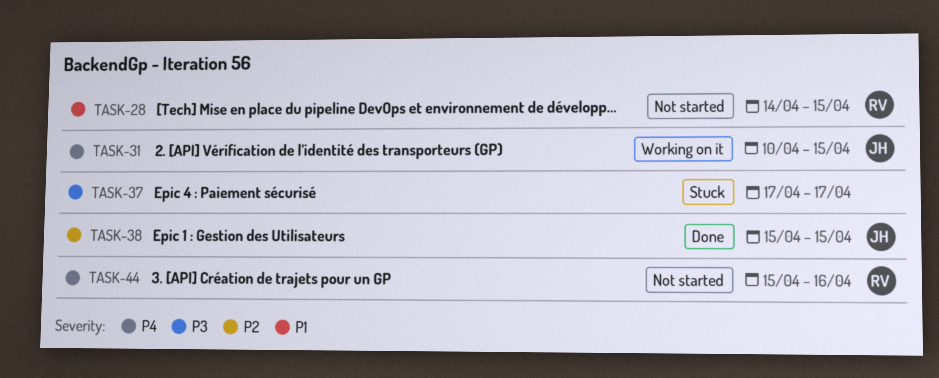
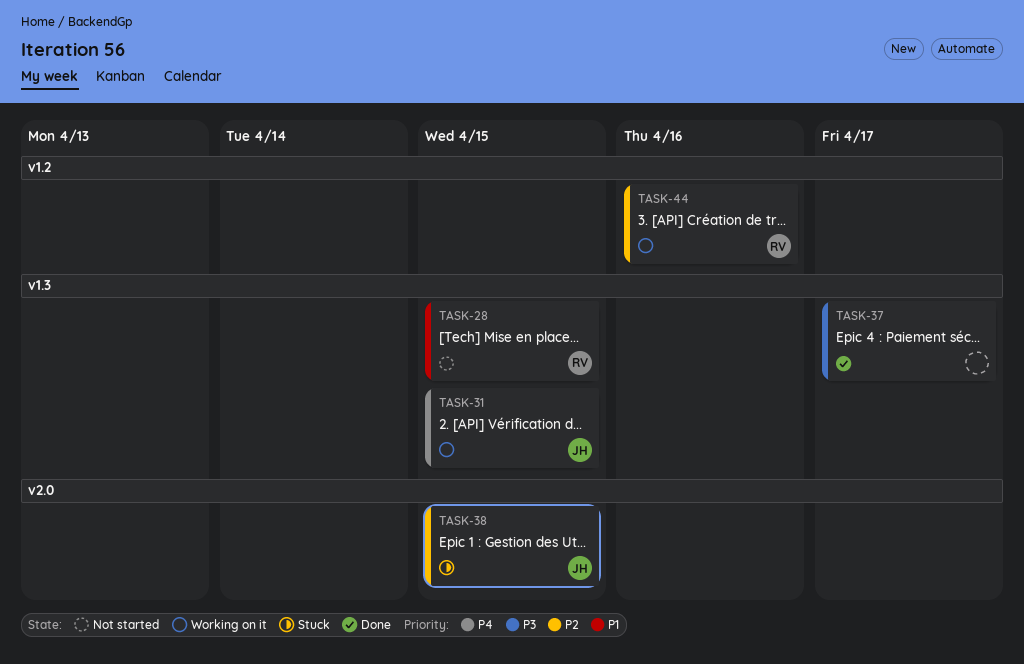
TASK-37, status: Stuck -> Done
TASK-38, status: Done -> Stuck
TASK-44, status: Not started -> Working on it
TASK-44, priority: P4 -> P2

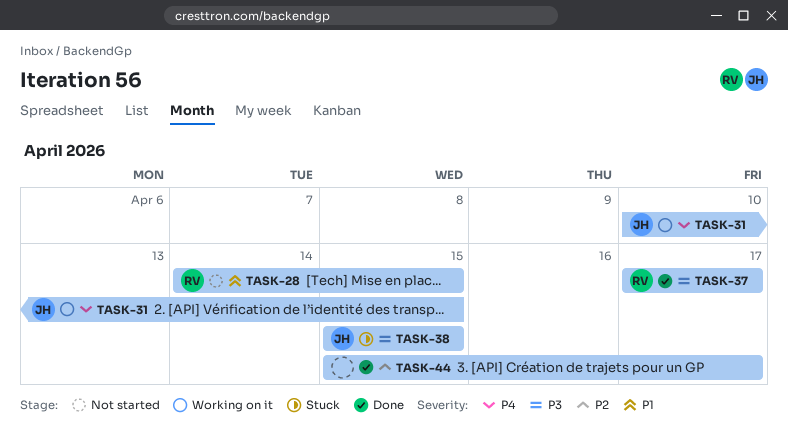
TASK-37, owner: none -> RV
TASK-38, priority: P2 -> P3
TASK-44, status: Working on it -> Done
TASK-44, owner: RV -> none
TASK-44, due: Apr 16 -> Apr 17

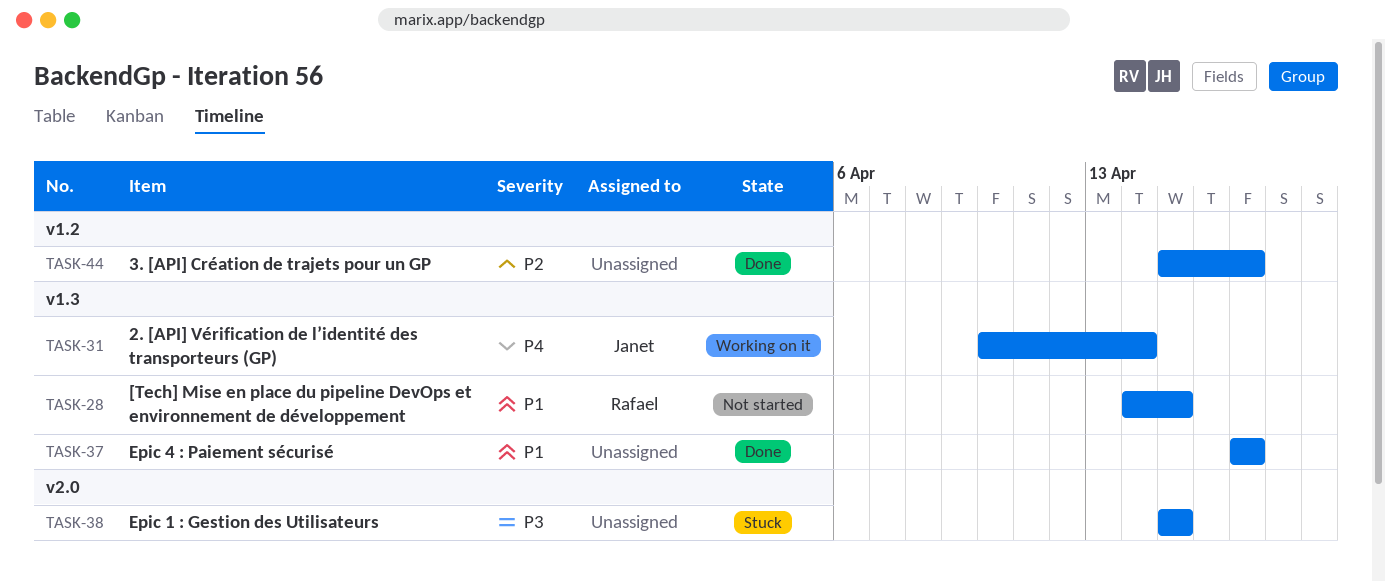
TASK-31, due: Apr 15 -> Apr 14
TASK-37, owner: Rafael -> none
TASK-37, priority: P3 -> P1
TASK-38, owner: Janet -> none

